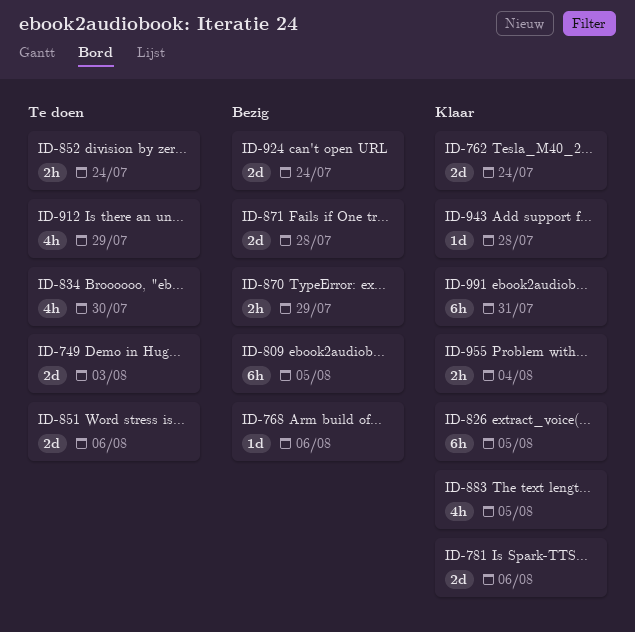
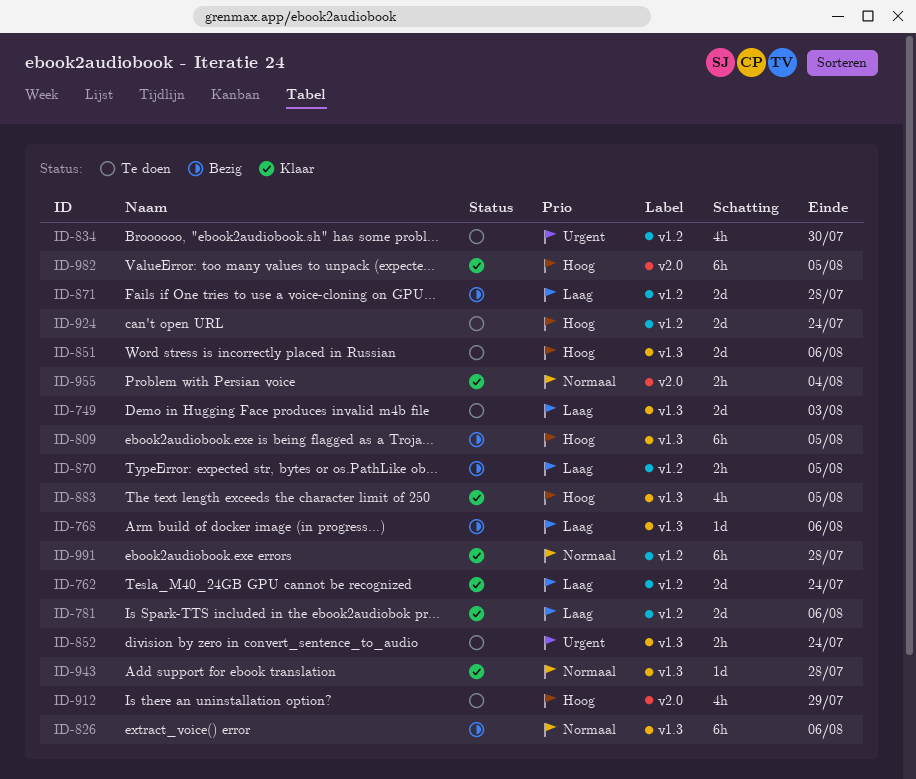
ID-826, status: Klaar -> Bezig
ID-826, due: Aug 5 -> Aug 6
ID-870, due: Jul 29 -> Aug 5
ID-924, status: Bezig -> Te doen
ID-982: none -> present
ID-991, due: Jul 31 -> Jul 28

